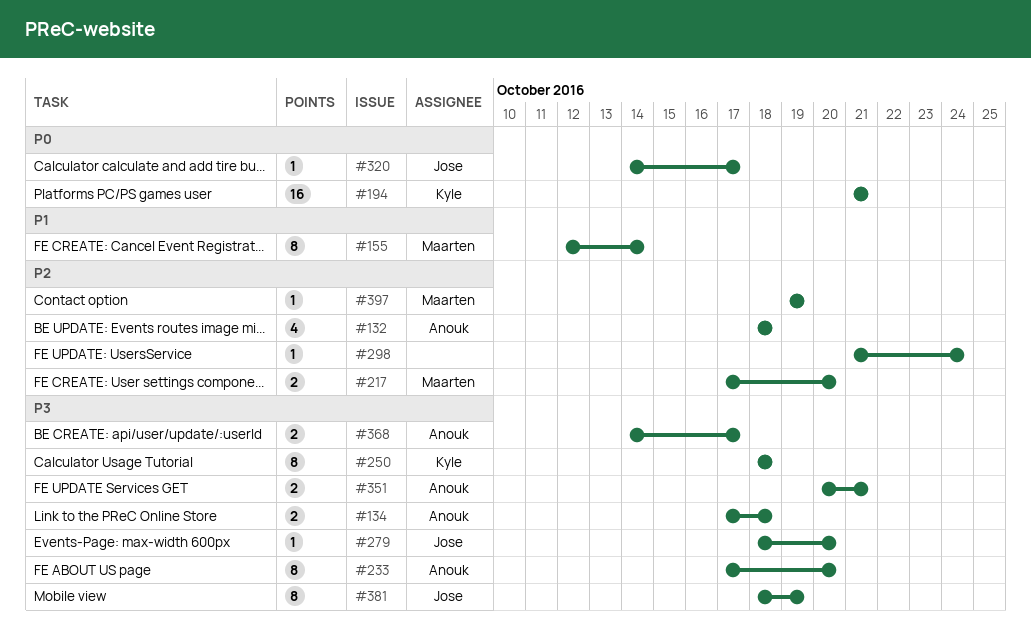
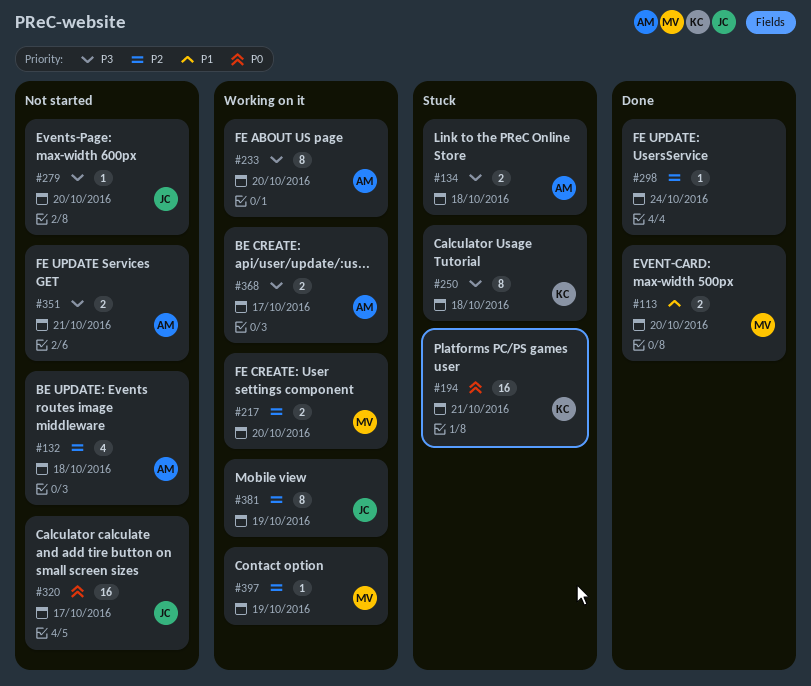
#113: none -> present
#155: present -> none
#320, estimate: 1 -> 16
#381, priority: P3 -> P2

